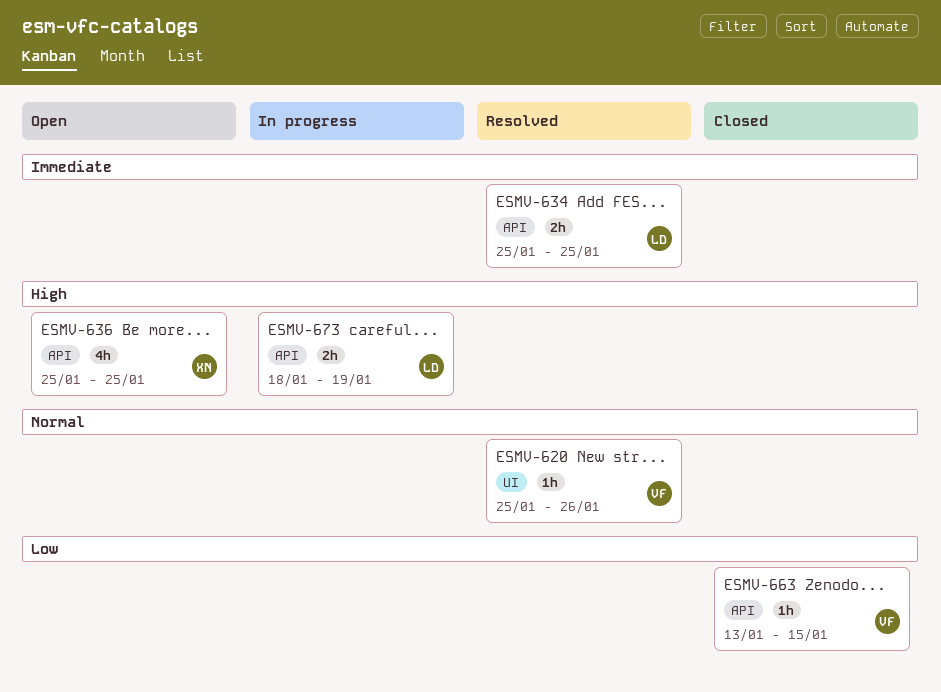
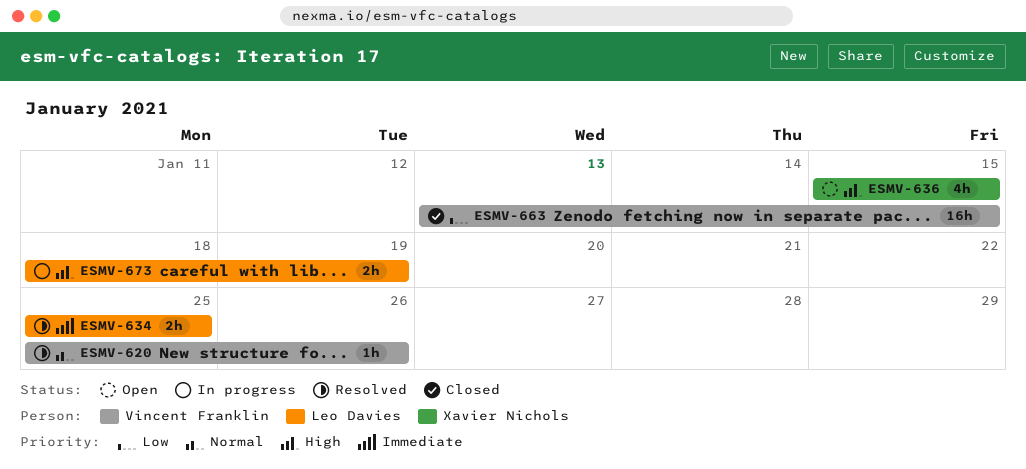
ESMV-636, start: Jan 25 -> Jan 15
ESMV-636, due: Jan 25 -> Jan 15
ESMV-663, estimate: 1h -> 16h

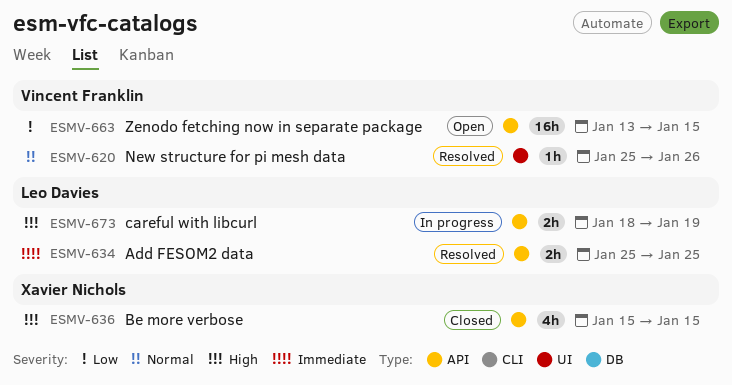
ESMV-636, status: Open -> Closed
ESMV-663, status: Closed -> Open

